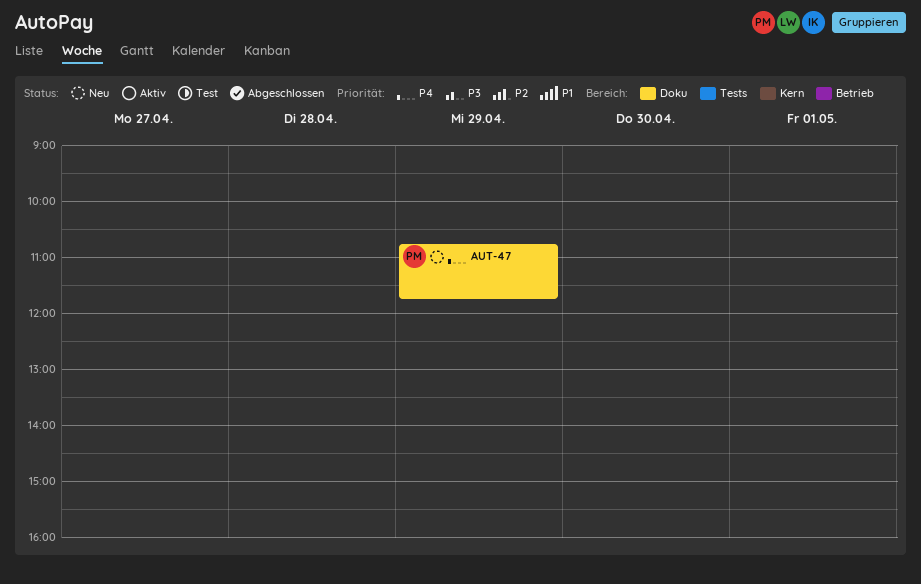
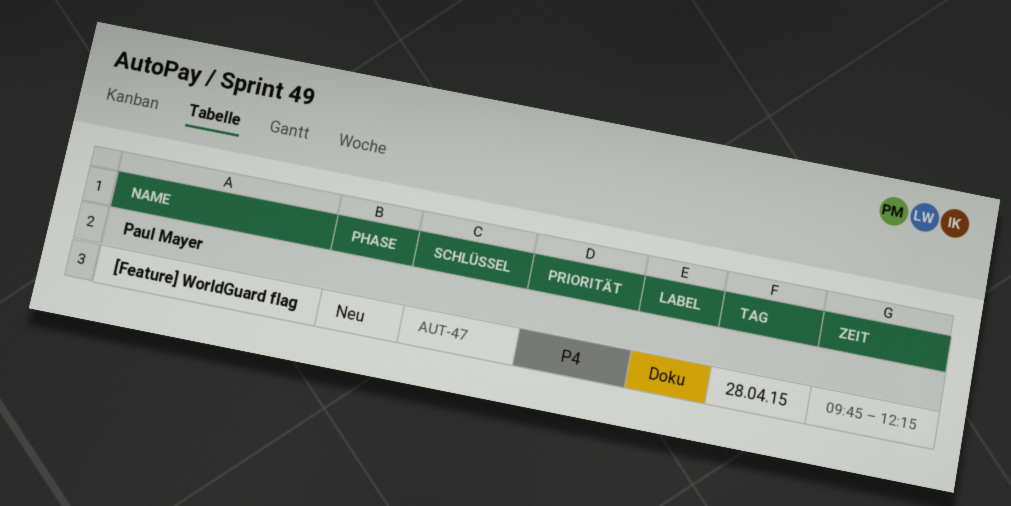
AUT-47, day: Apr 29 -> Apr 28
AUT-47, begins: 10:45 -> 09:45
AUT-47, ends: 11:45 -> 12:15

